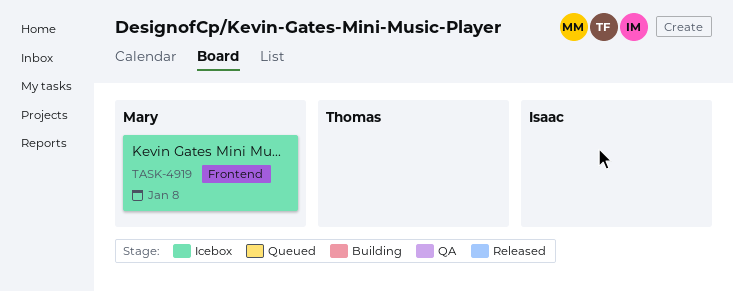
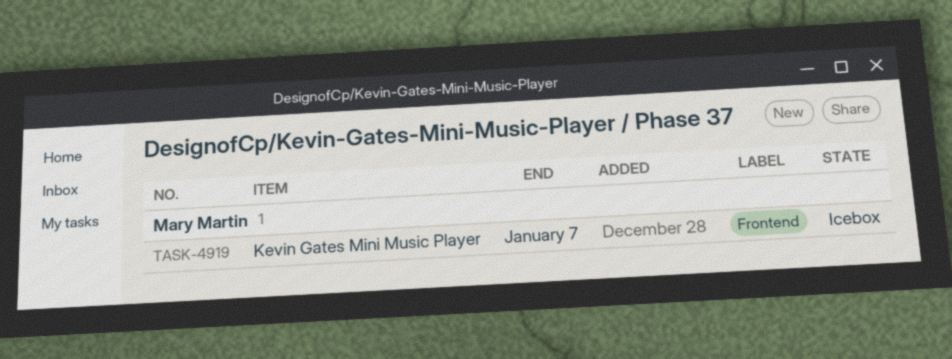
TASK-4919, due: Jan 8 -> Jan 7

